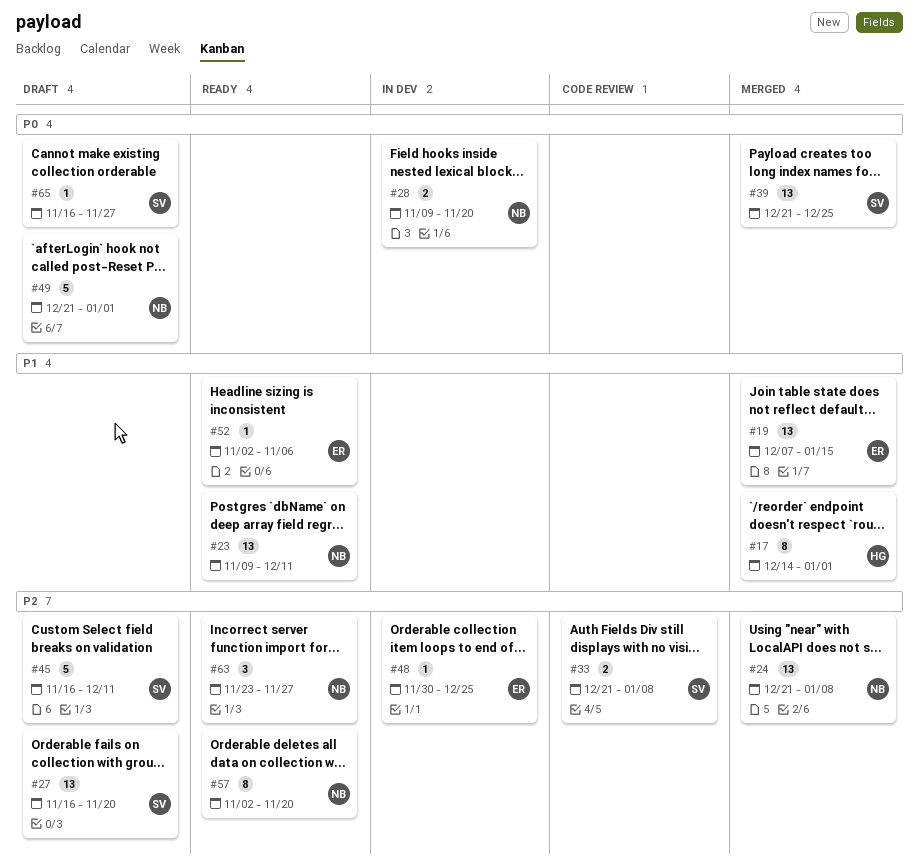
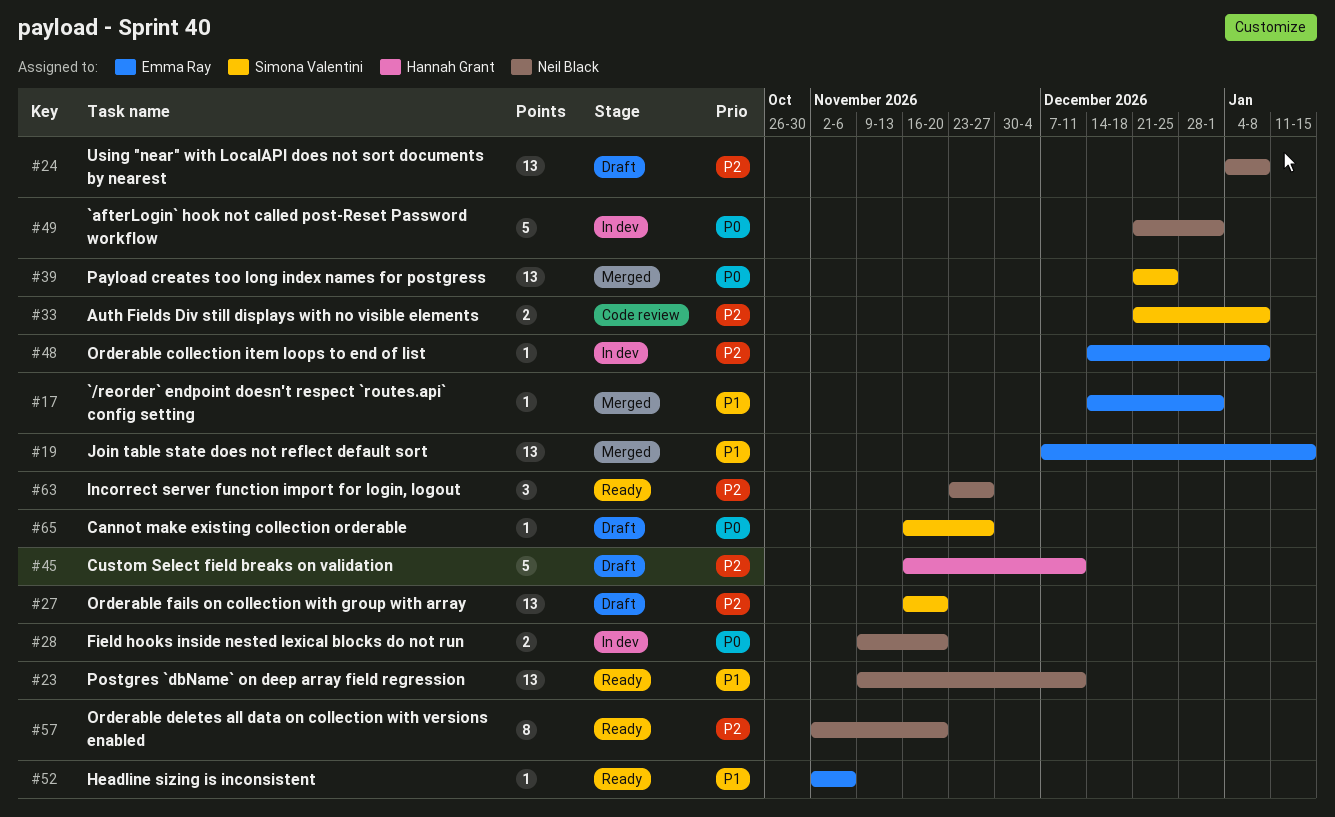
#17, owner: Hannah Grant -> Emma Ray
#17, estimate: 8 -> 1
#24, status: Merged -> Draft
#24, start: Dec 21 -> Jan 4
#45, owner: Simona Valentini -> Hannah Grant
#48, start: Nov 30 -> Dec 14
#48, due: Dec 25 -> Jan 8
#49, status: Draft -> In dev

